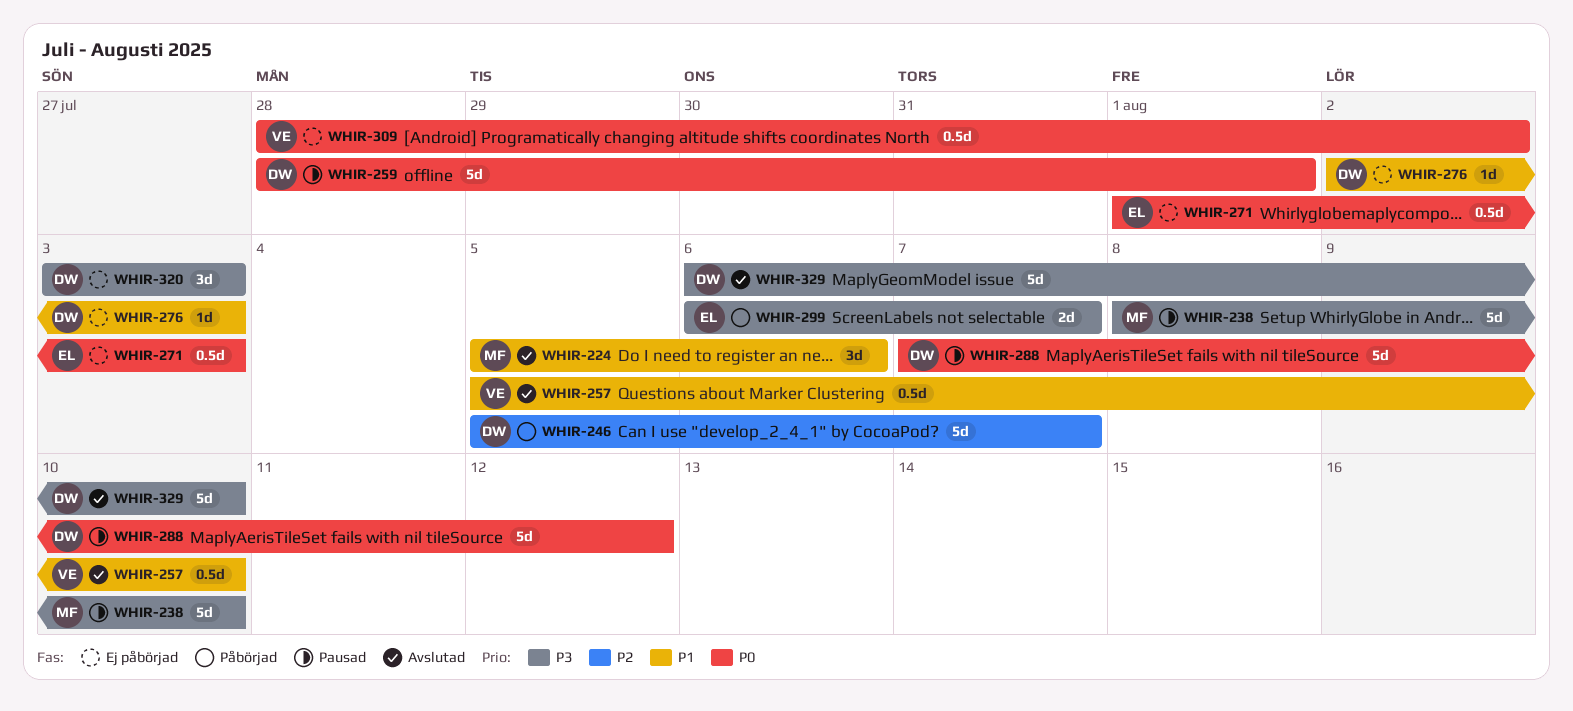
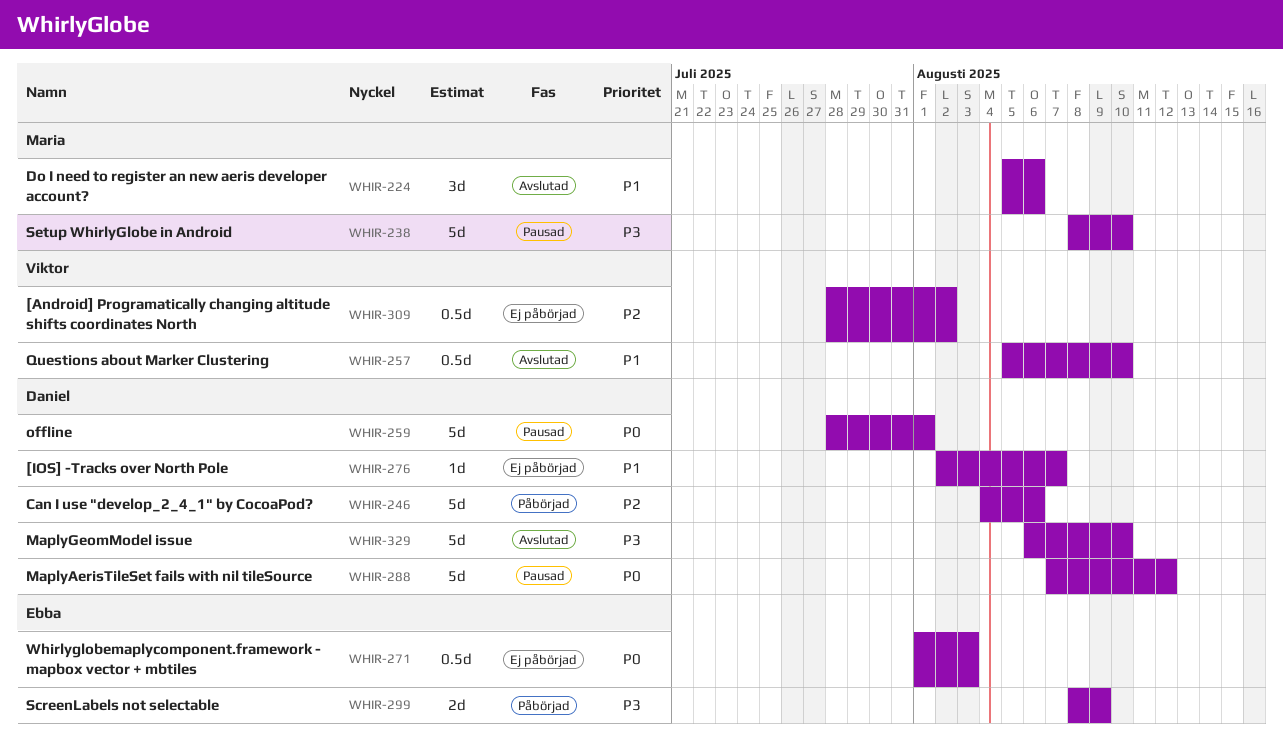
WHIR-246, start: Aug 5 -> Aug 4
WHIR-246, due: Aug 7 -> Aug 6
WHIR-276, due: Aug 3 -> Aug 7
WHIR-299, start: Aug 6 -> Aug 8
WHIR-299, due: Aug 7 -> Aug 9
WHIR-309, priority: P0 -> P2
WHIR-320: present -> none

